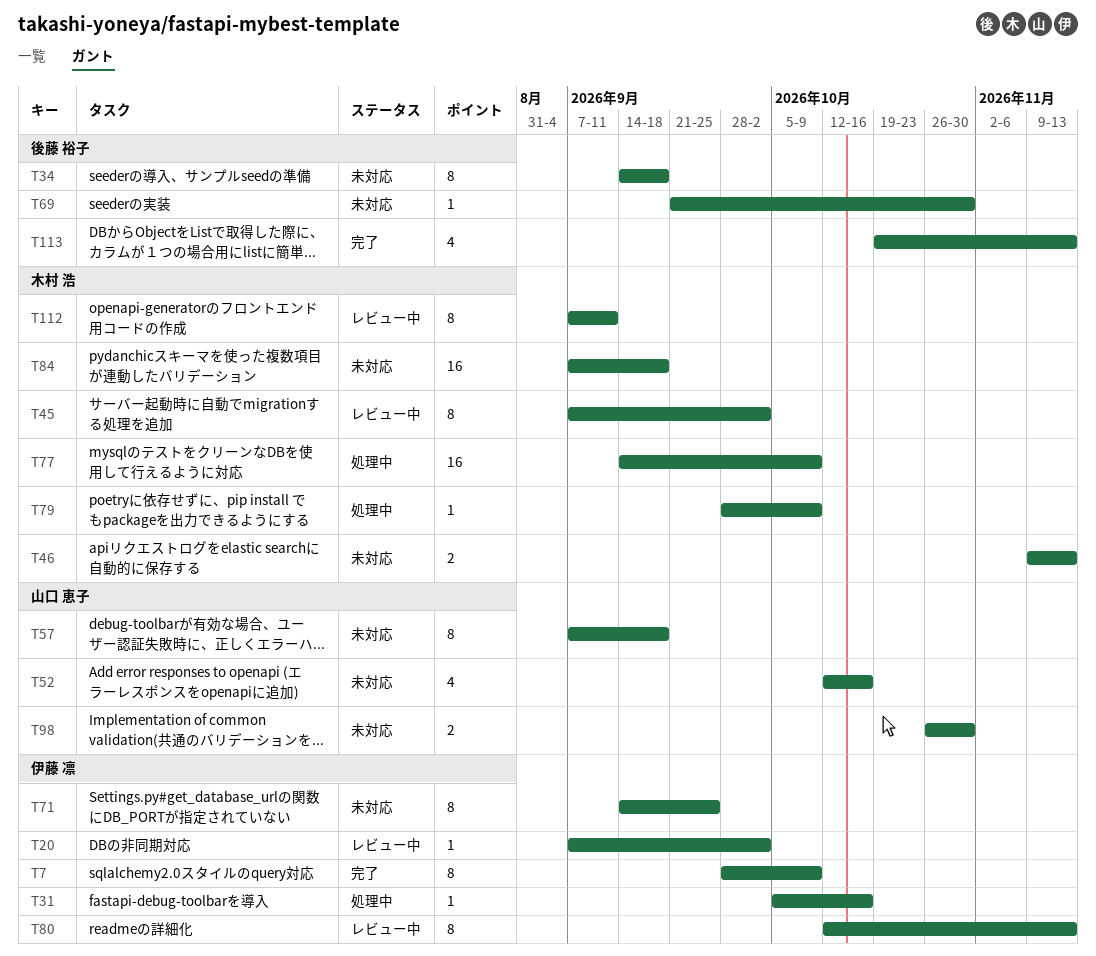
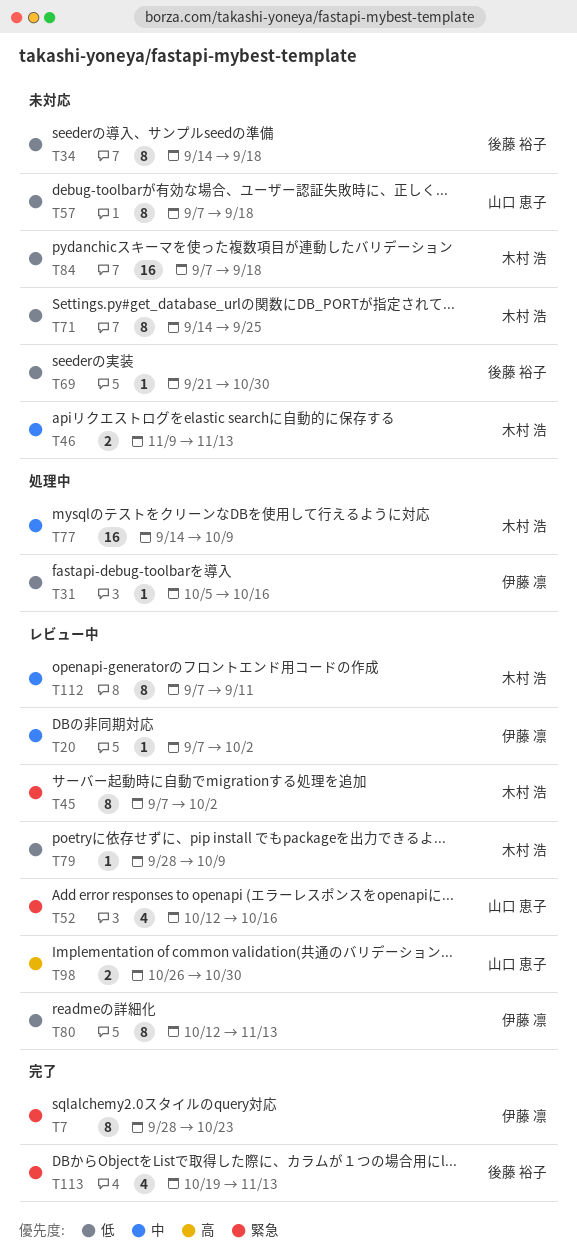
T7, due: Oct 9 -> Oct 23
T52, status: 未対応 -> レビュー中
T71, owner: 伊藤 凛 -> 木村 浩
T79, status: 処理中 -> レビュー中
T98, status: 未対応 -> レビュー中

